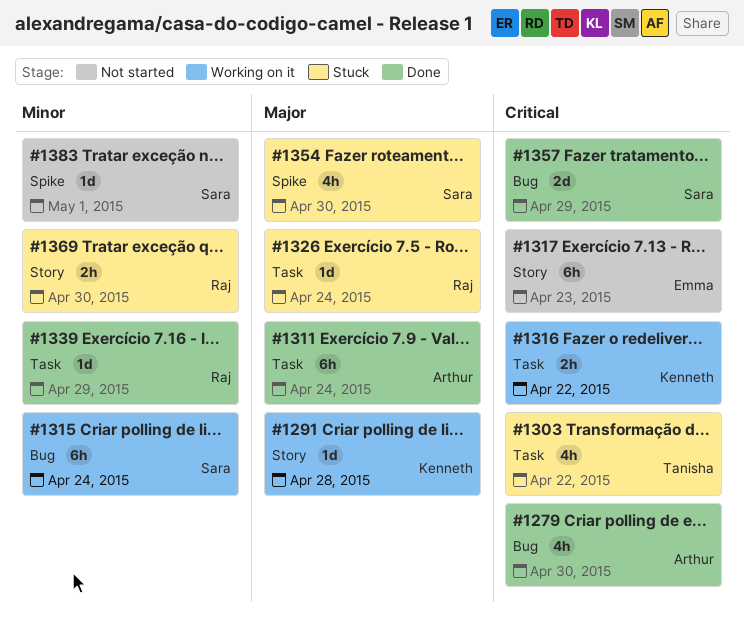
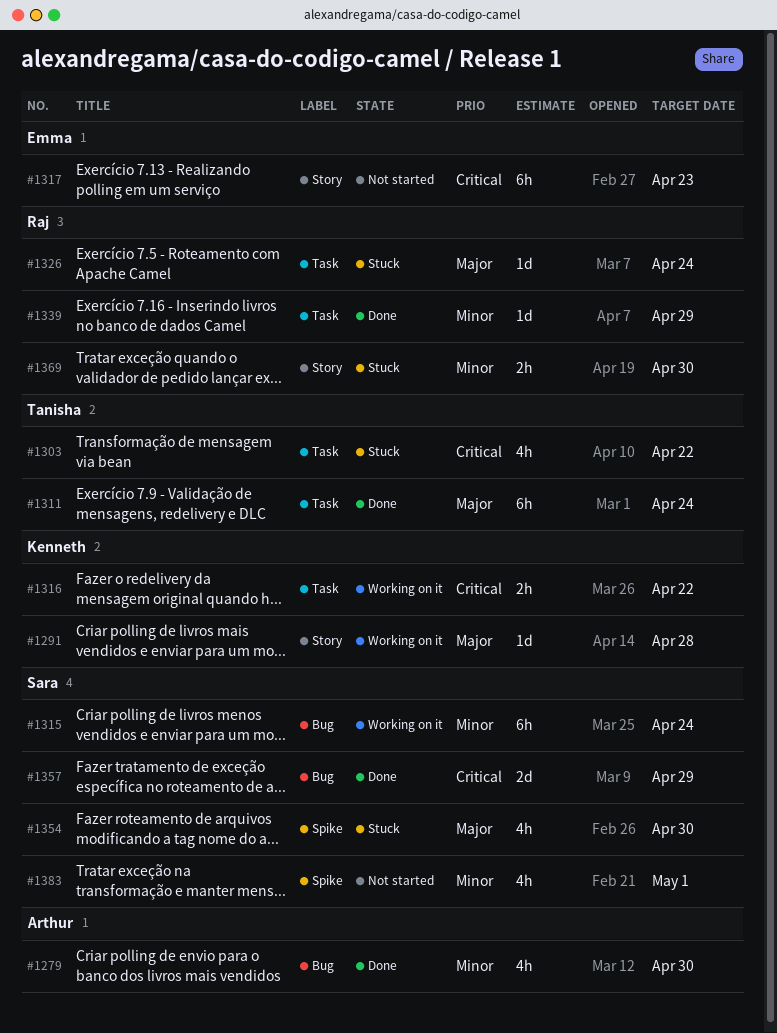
#1279, priority: Critical -> Minor
#1311, owner: Arthur -> Tanisha
#1383, estimate: 1d -> 4h

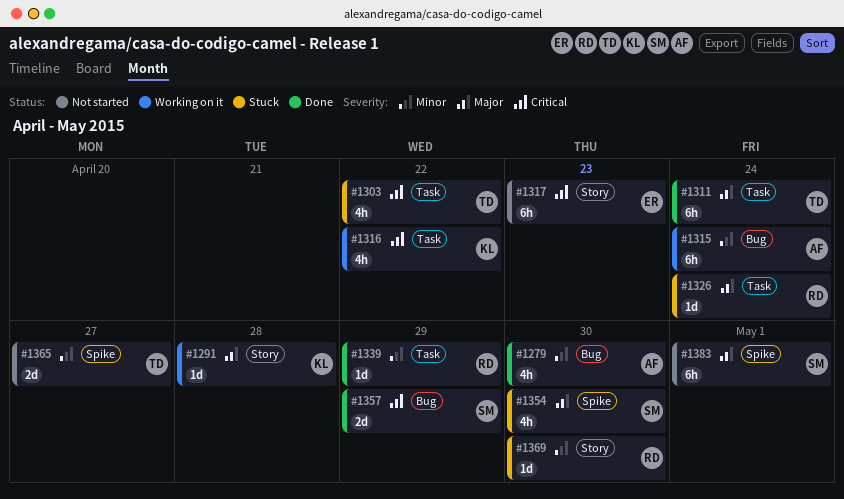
#1315, owner: Sara -> Arthur
#1316, estimate: 2h -> 4h
#1365: none -> present
#1369, estimate: 2h -> 1d
#1383, priority: Minor -> Major
#1383, estimate: 4h -> 6h

